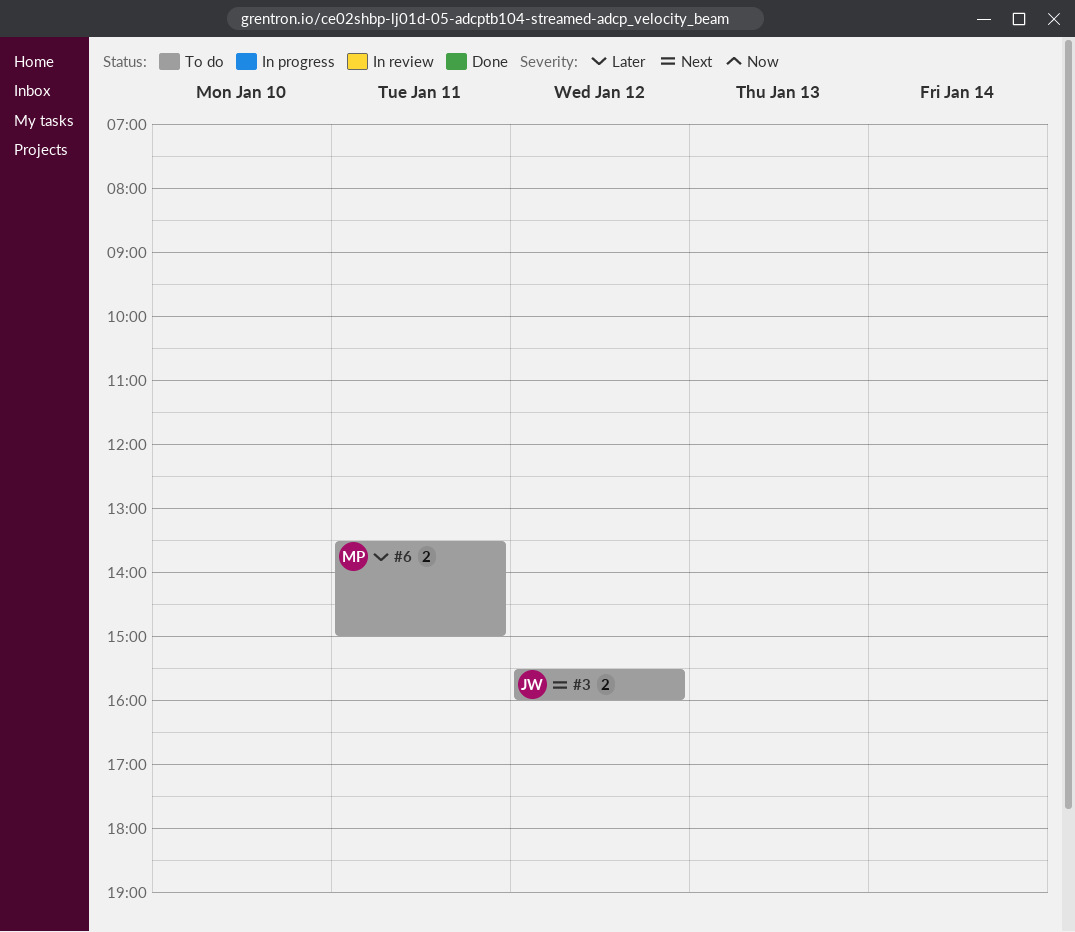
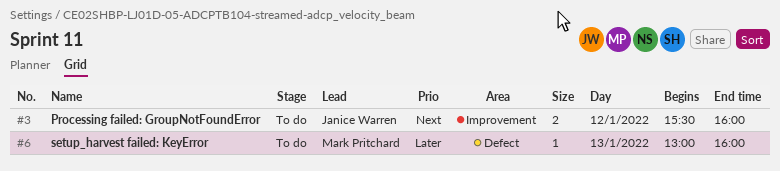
#6, estimate: 2 -> 1
#6, day: Jan 11 -> Jan 13
#6, begins: 13:30 -> 13:00
#6, ends: 15:00 -> 16:00

